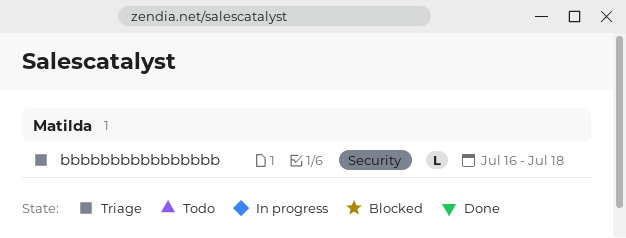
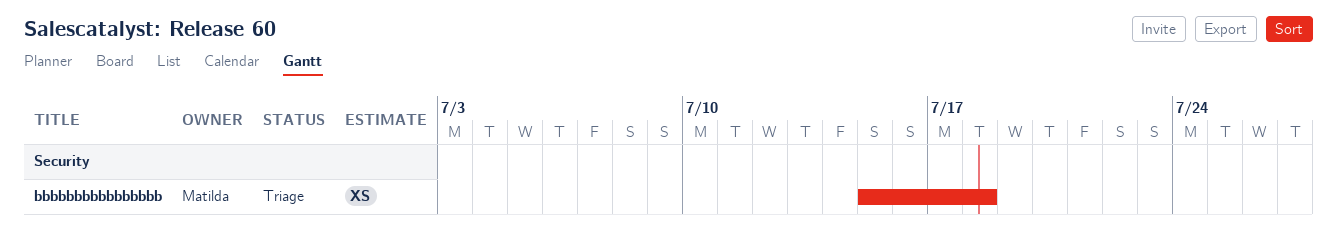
bbbbbbbbbbbbbbbb, estimate: L -> XS
bbbbbbbbbbbbbbbb, start: Jul 16 -> Jul 15

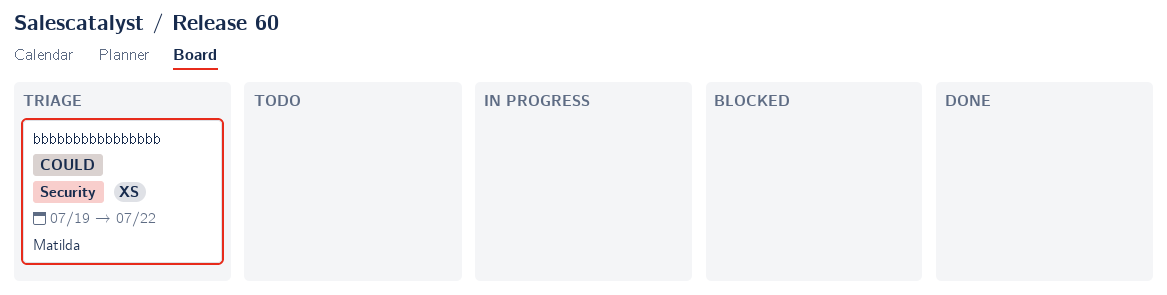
bbbbbbbbbbbbbbbb, start: Jul 15 -> Jul 19
bbbbbbbbbbbbbbbb, due: Jul 18 -> Jul 22

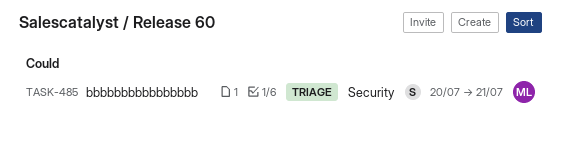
bbbbbbbbbbbbbbbb, estimate: XS -> S
bbbbbbbbbbbbbbbb, start: Jul 19 -> Jul 20
bbbbbbbbbbbbbbbb, due: Jul 22 -> Jul 21

